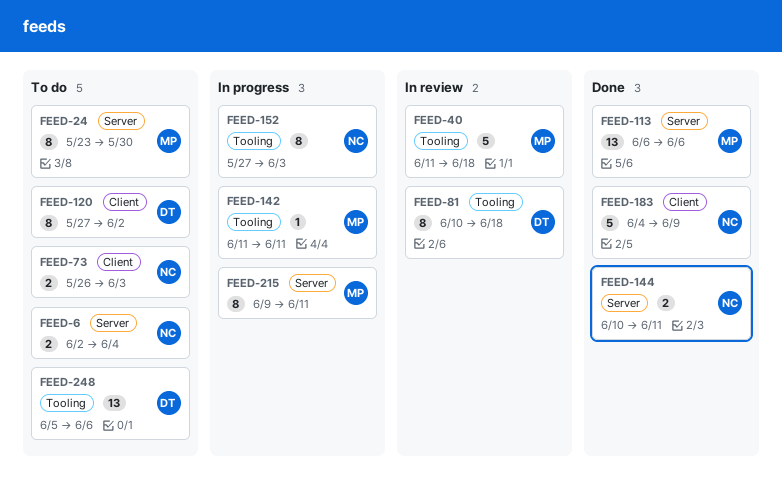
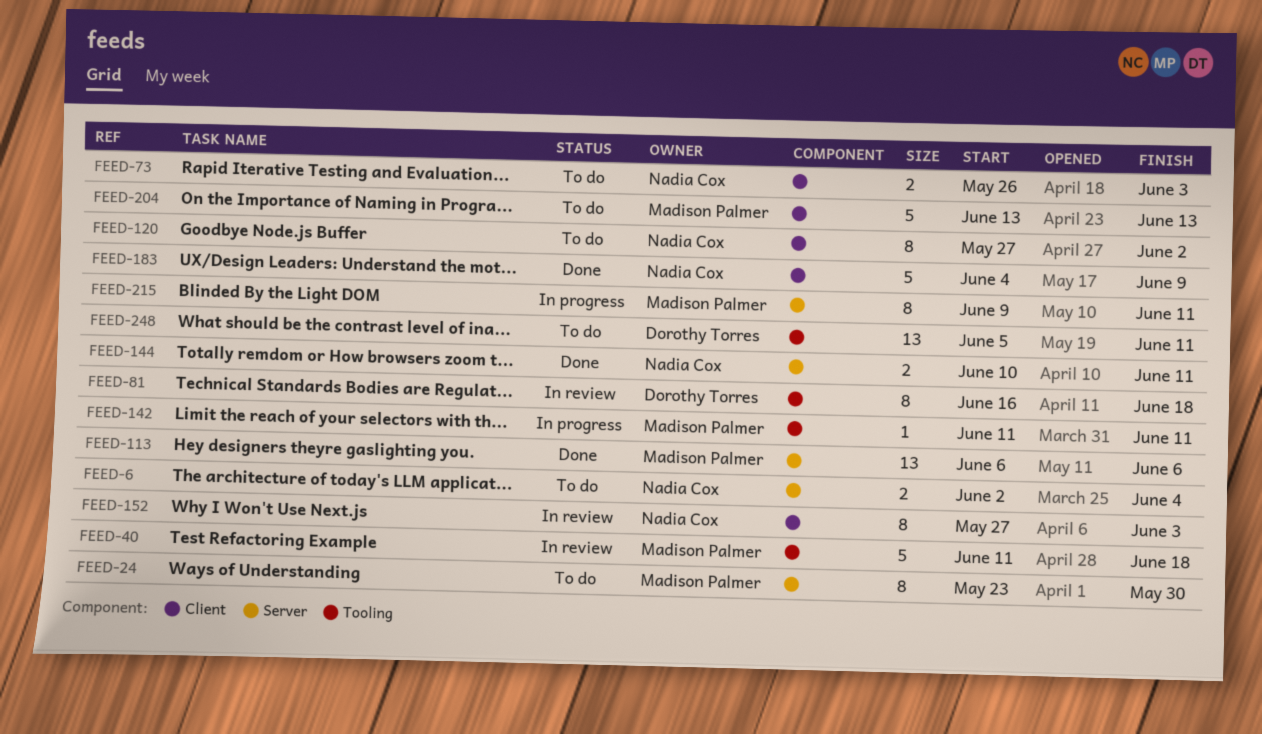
FEED-81, start: Jun 10 -> Jun 16
FEED-120, owner: Dorothy Torres -> Nadia Cox
FEED-152, status: In progress -> In review
FEED-152, label: Tooling -> Client
FEED-204: none -> present
FEED-248, due: Jun 6 -> Jun 11

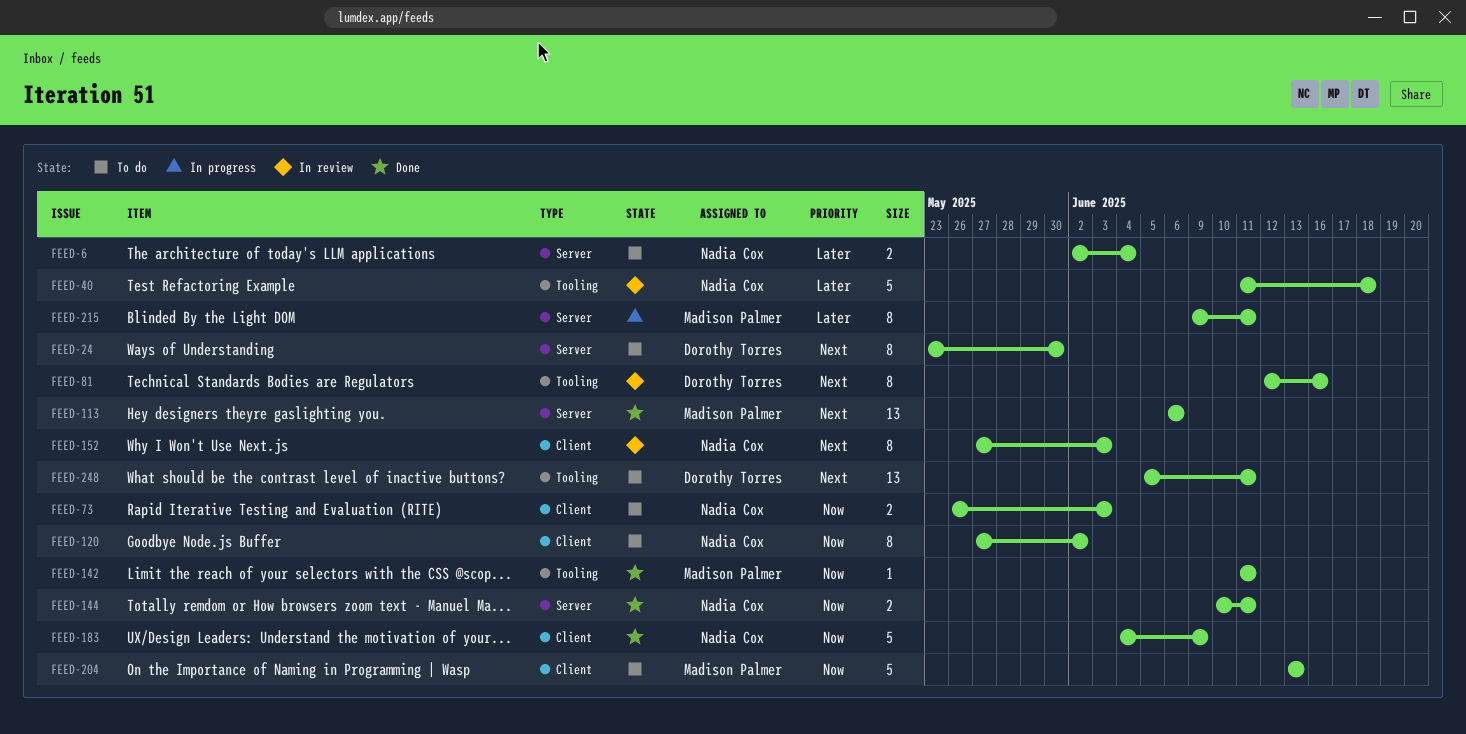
FEED-24, owner: Madison Palmer -> Dorothy Torres
FEED-40, owner: Madison Palmer -> Nadia Cox
FEED-81, start: Jun 16 -> Jun 12
FEED-81, due: Jun 18 -> Jun 16
FEED-142, status: In progress -> Done

